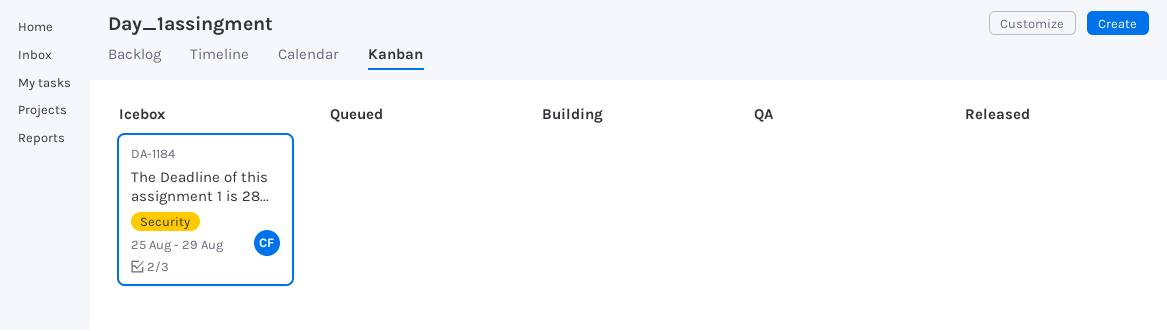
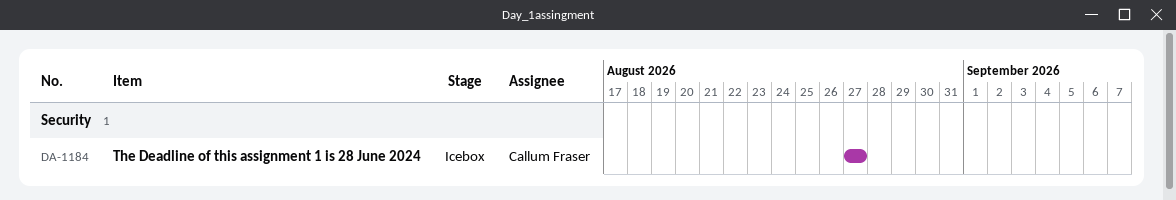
DA-1184, start: Aug 25 -> Aug 27
DA-1184, due: Aug 29 -> Aug 27

